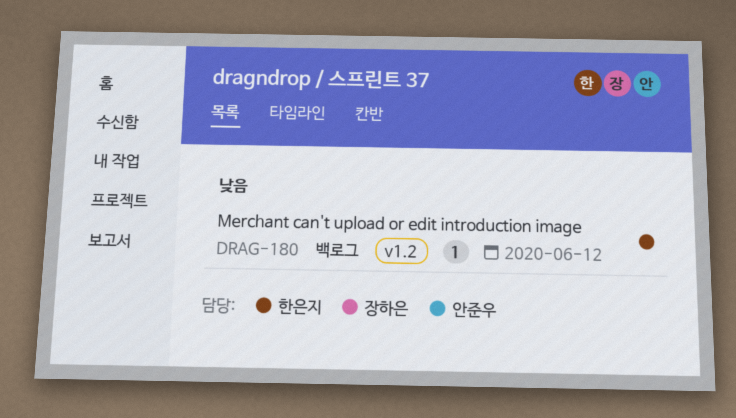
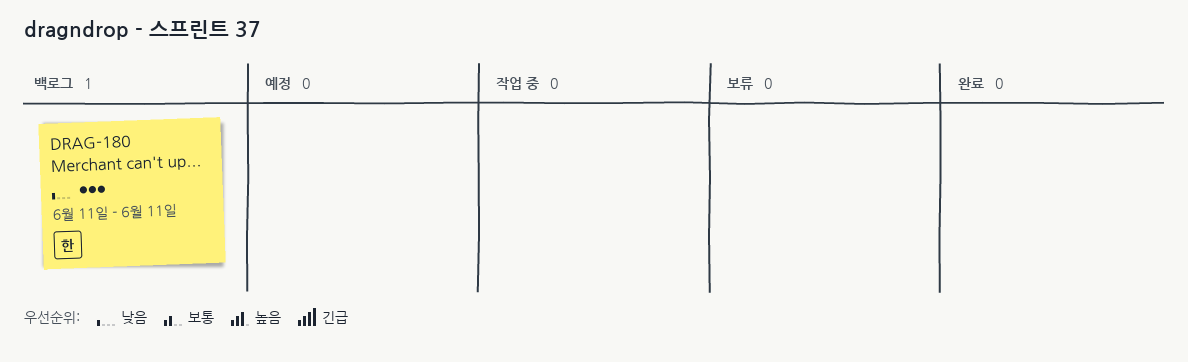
DRAG-180, estimate: 1 -> 3
DRAG-180, due: Jun 12 -> Jun 11

